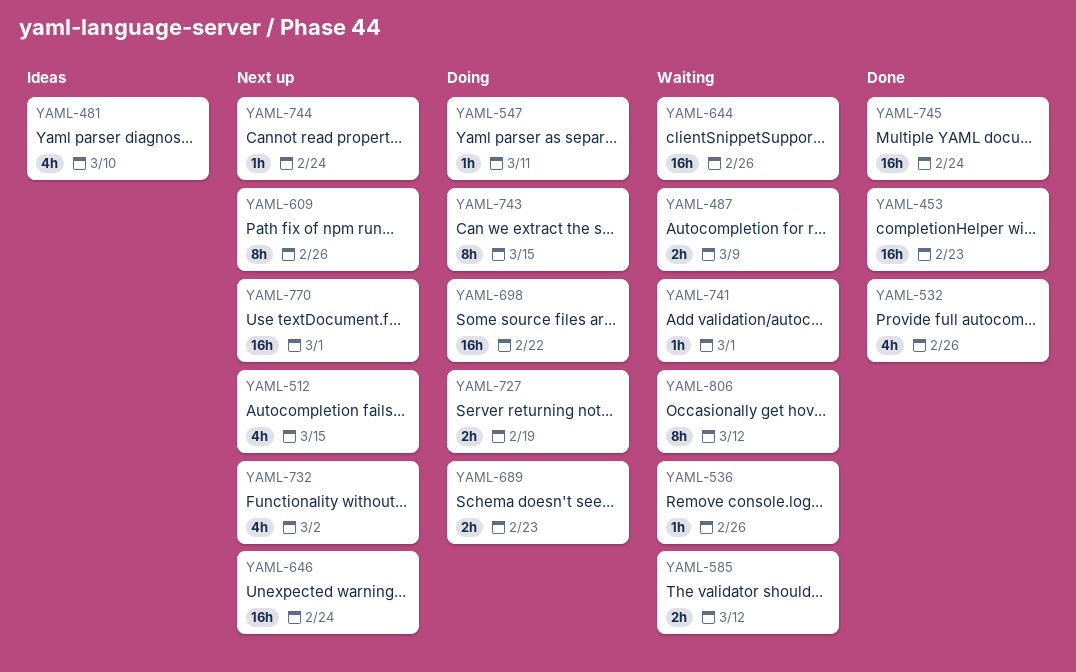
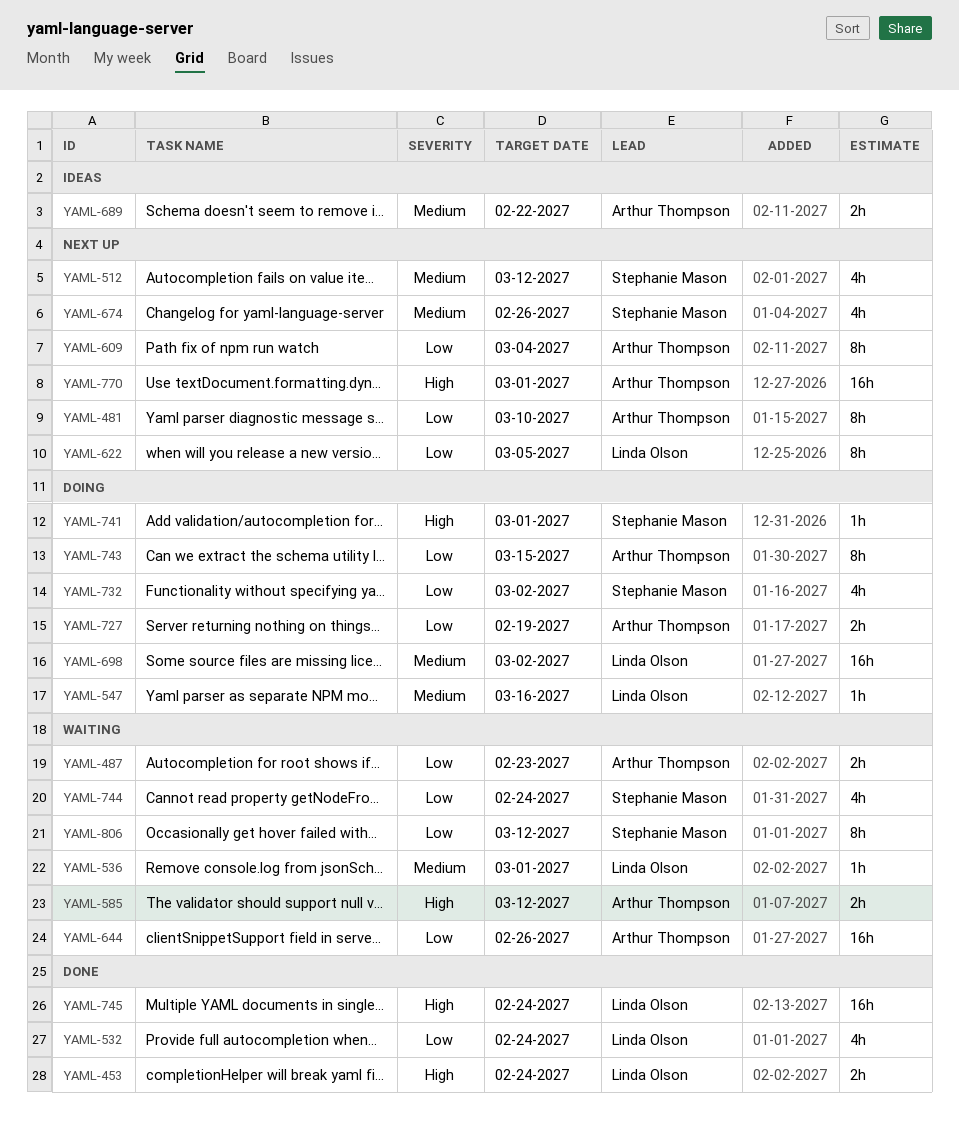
YAML-453, estimate: 16h -> 2h
YAML-453, due: Feb 23 -> Feb 24
YAML-481, status: Ideas -> Next up
YAML-481, estimate: 4h -> 8h
YAML-487, due: Mar 9 -> Feb 23
YAML-512, due: Mar 15 -> Mar 12
YAML-532, due: Feb 26 -> Feb 24
YAML-536, due: Feb 26 -> Mar 1
YAML-547, due: Mar 11 -> Mar 16
YAML-609, due: Feb 26 -> Mar 4
YAML-622: none -> present
YAML-646: present -> none
YAML-674: none -> present
YAML-689, status: Doing -> Ideas
YAML-689, due: Feb 23 -> Feb 22
YAML-698, due: Feb 22 -> Mar 2
YAML-732, status: Next up -> Doing
YAML-741, status: Waiting -> Doing
YAML-744, status: Next up -> Waiting
YAML-744, estimate: 1h -> 4h

